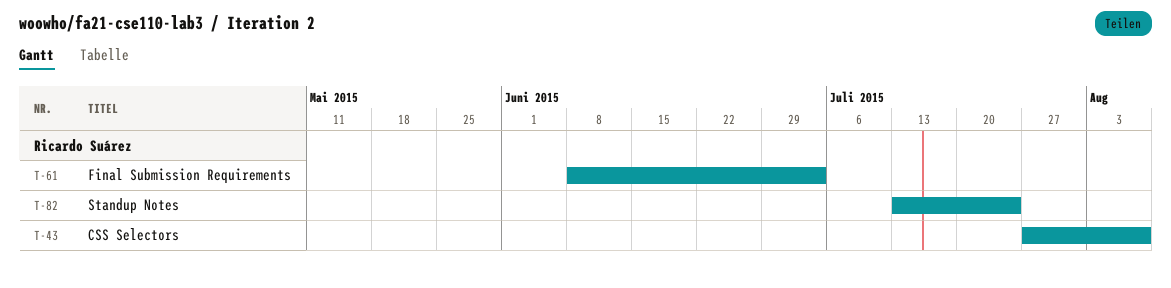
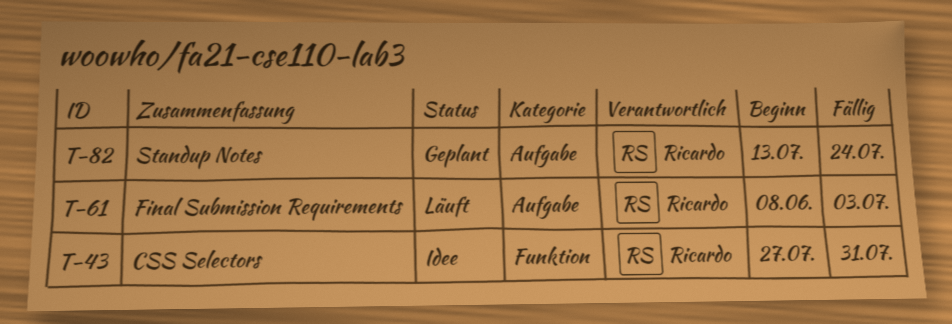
T-43, due: Aug 7 -> Jul 31

